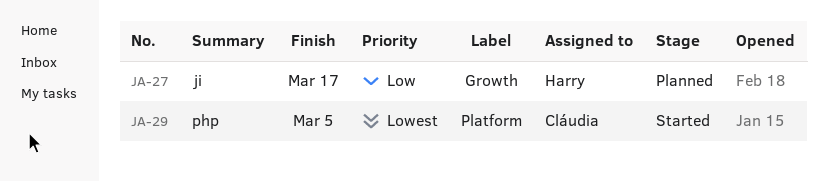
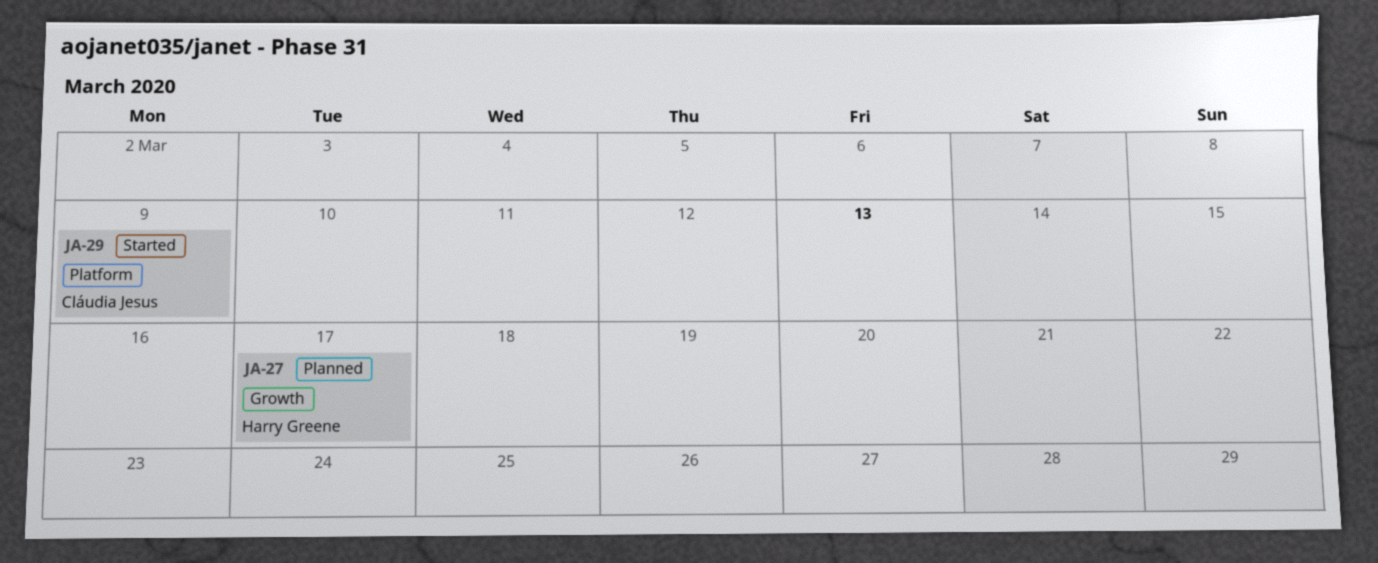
JA-29, due: Mar 5 -> Mar 9

